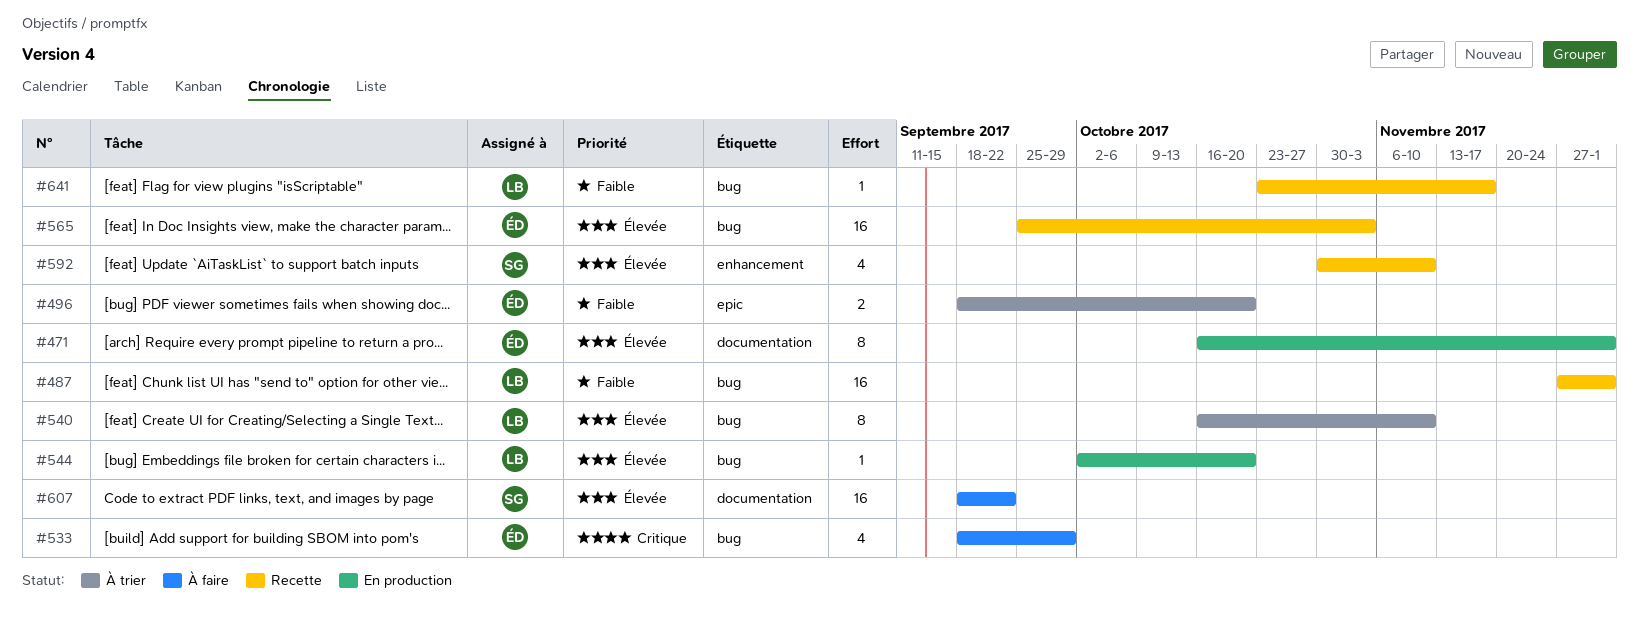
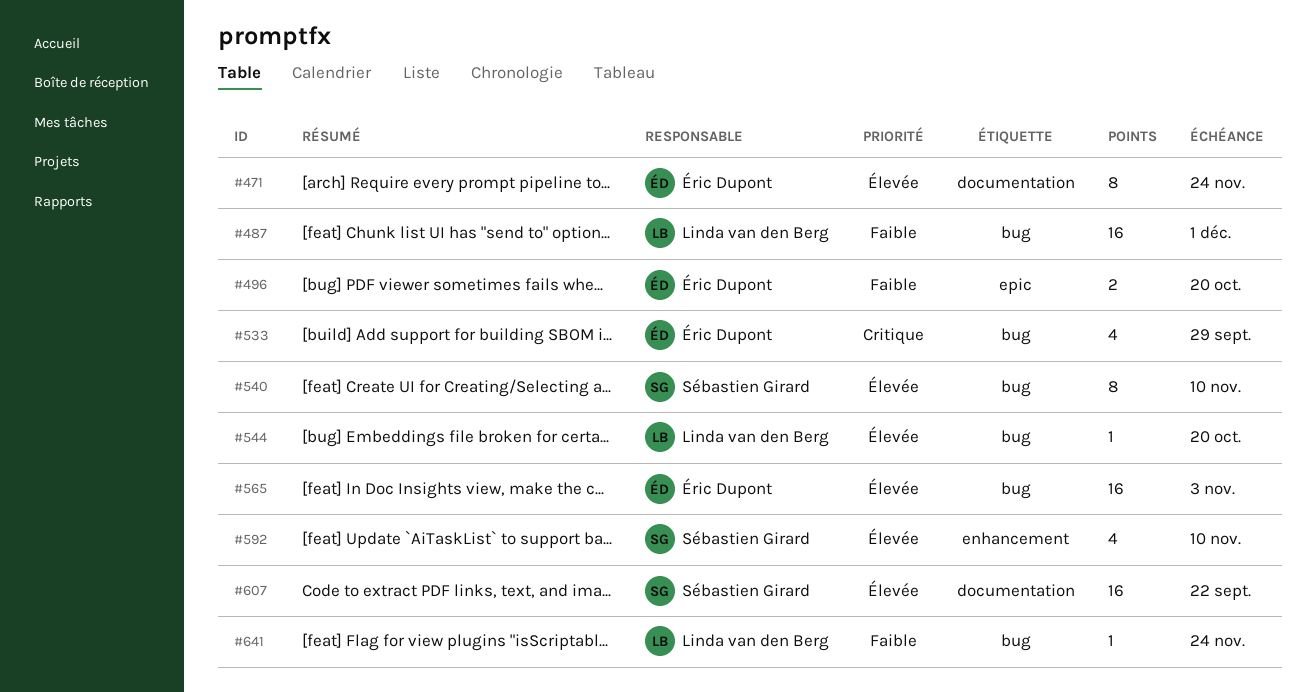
#471, due: Dec 1 -> Nov 24
#540, owner: Linda van den Berg -> Sébastien Girard
#641, due: Nov 17 -> Nov 24

